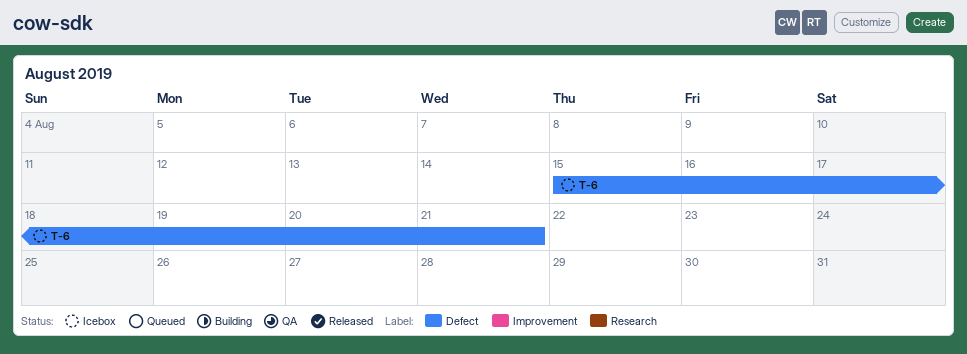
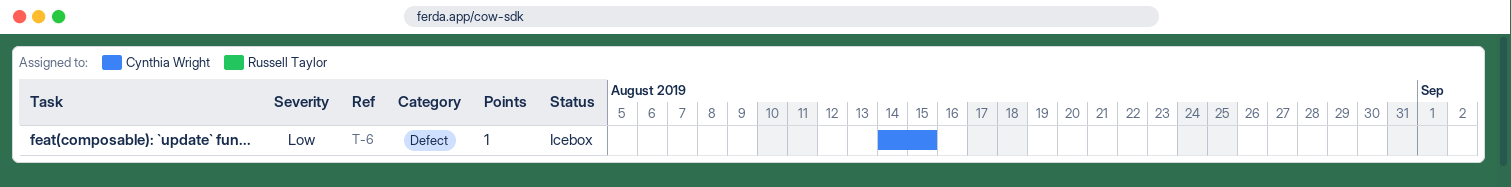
T-6, start: Aug 15 -> Aug 14
T-6, due: Aug 21 -> Aug 15

